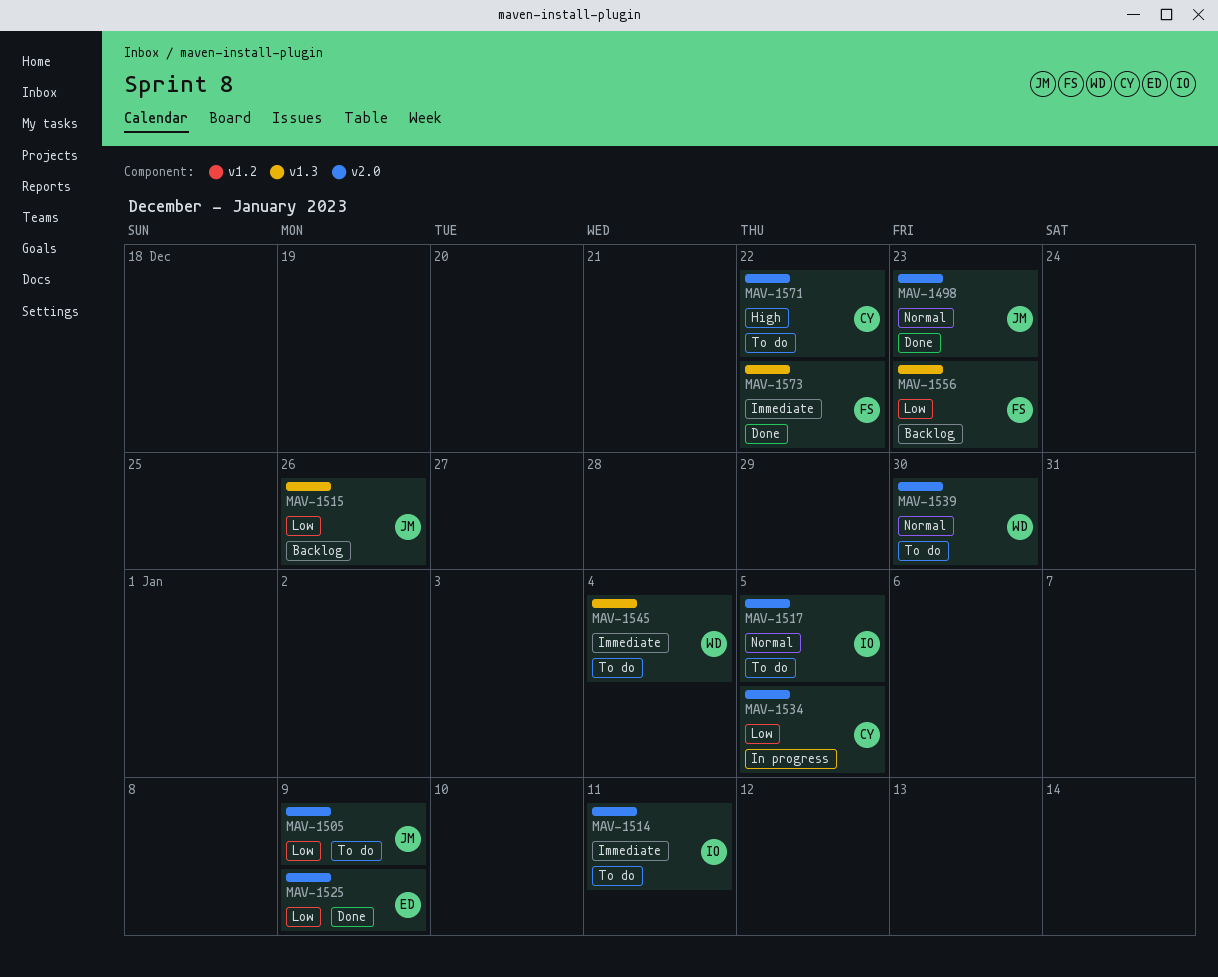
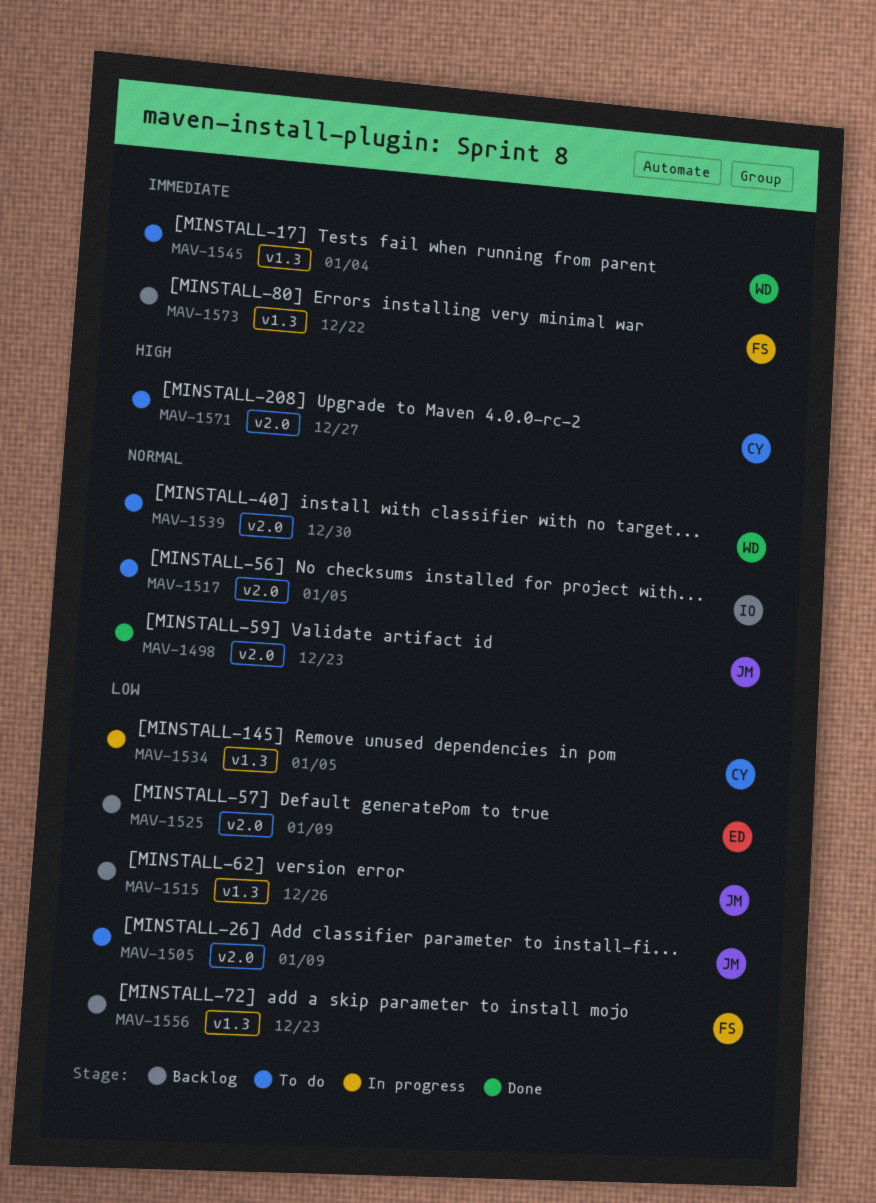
MAV-1514: present -> none
MAV-1525, status: Done -> Backlog
MAV-1534, label: v2.0 -> v1.3
MAV-1571, due: Dec 22 -> Dec 27
MAV-1573, status: Done -> Backlog

